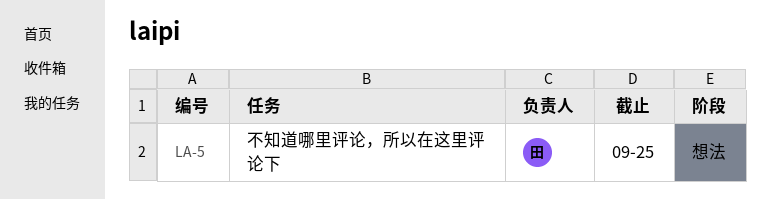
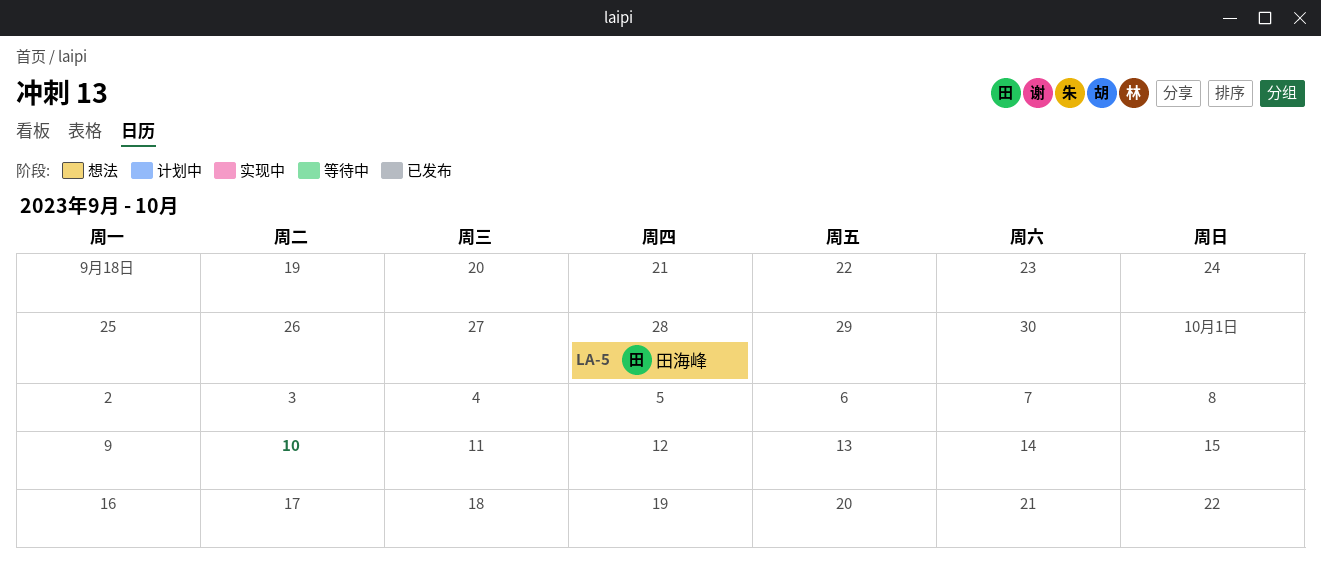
LA-5, due: Sep 25 -> Sep 28

